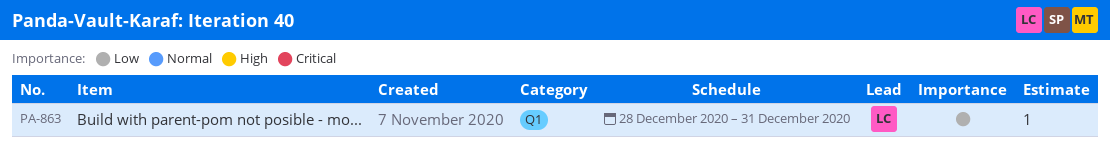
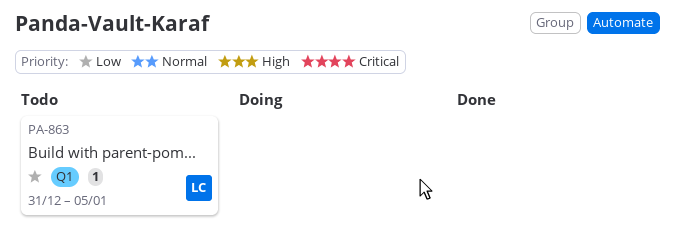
PA-863, start: Dec 28 -> Dec 31
PA-863, due: Dec 31 -> Jan 5

